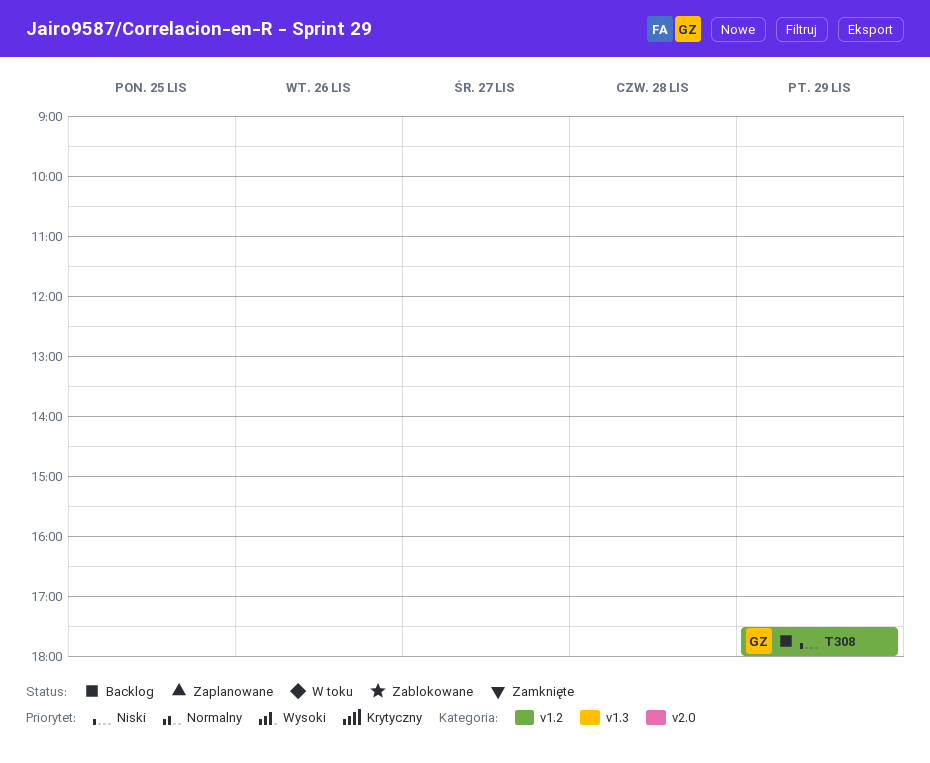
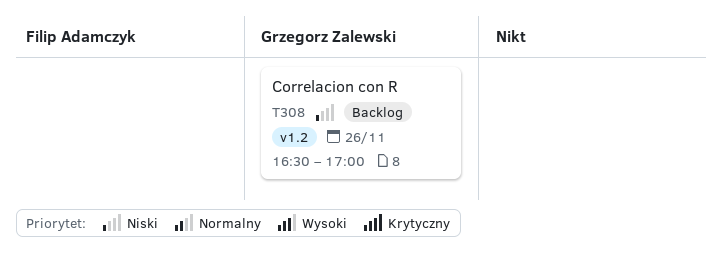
T308, day: Nov 29 -> Nov 26
T308, begins: 17:30 -> 16:30
T308, ends: 18:00 -> 17:00

